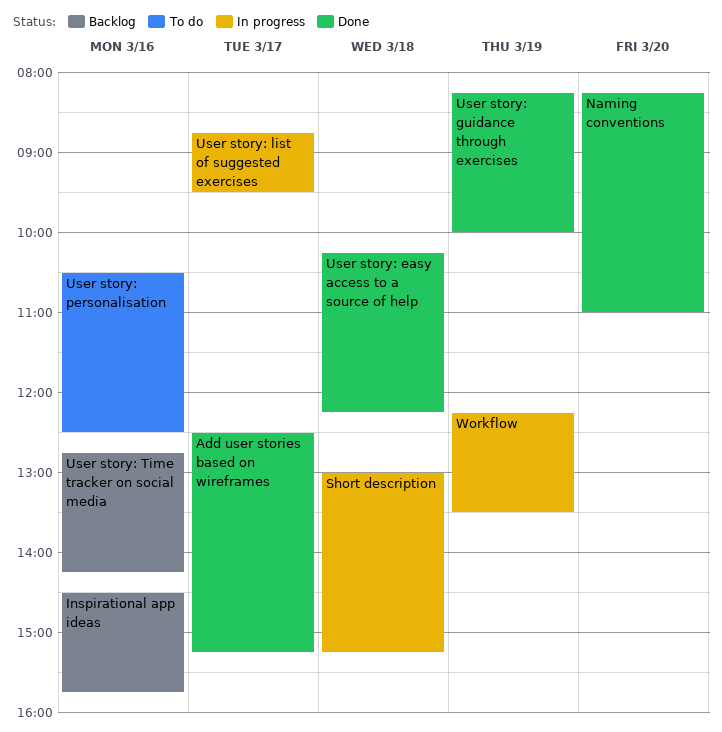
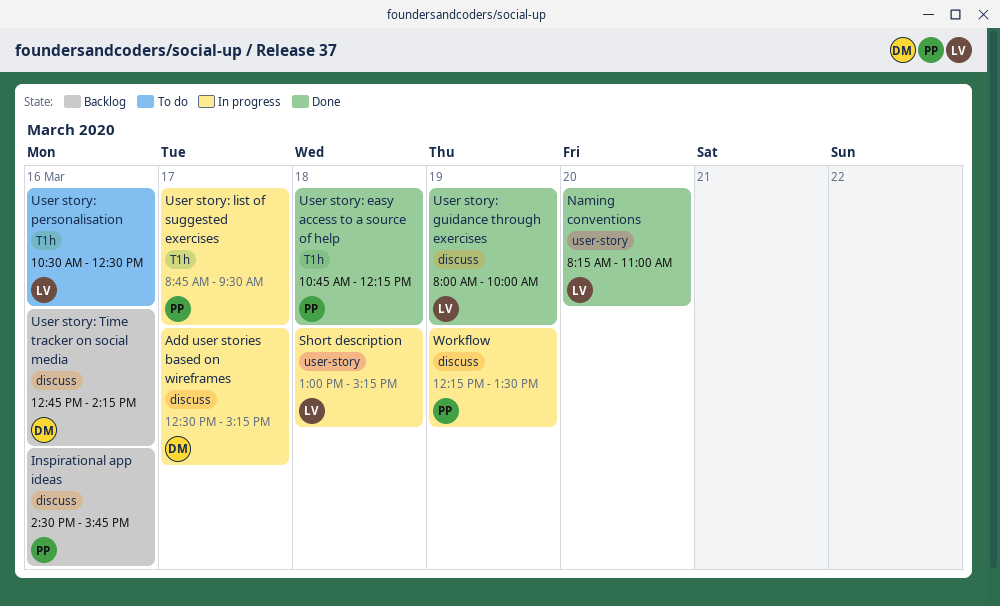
Add user stories based on wireframes, status: Done -> In progress
User story: easy access to a source of help, begins: 10:15 -> 10:45
User story: guidance through exercises, begins: 08:15 -> 08:00

